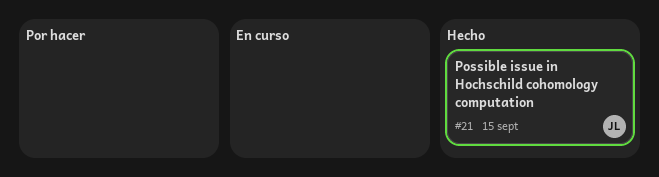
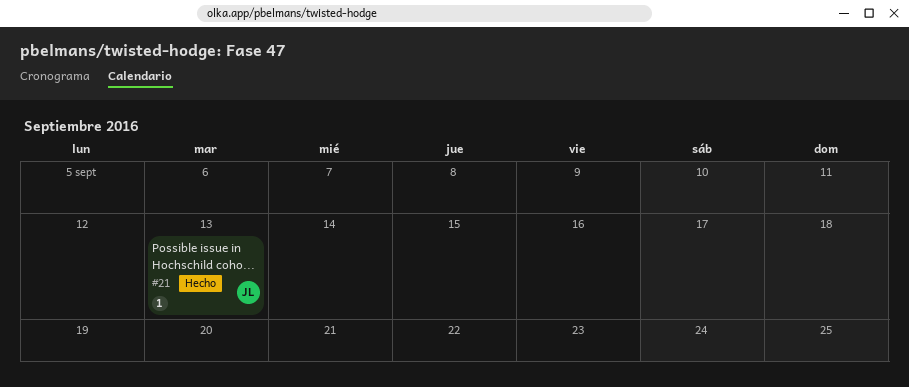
#21, due: Sep 15 -> Sep 13

